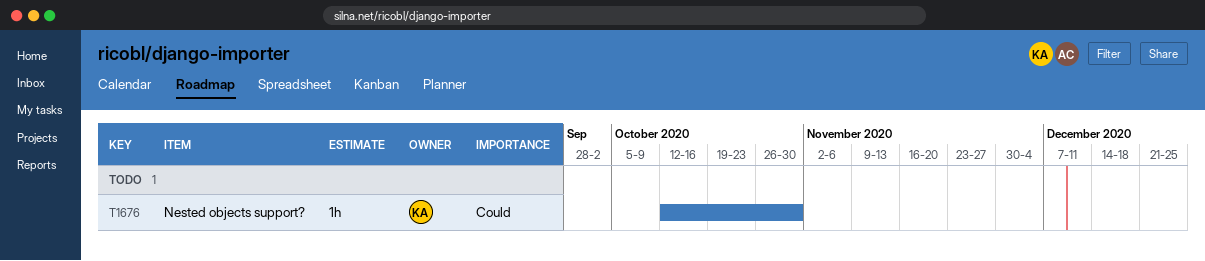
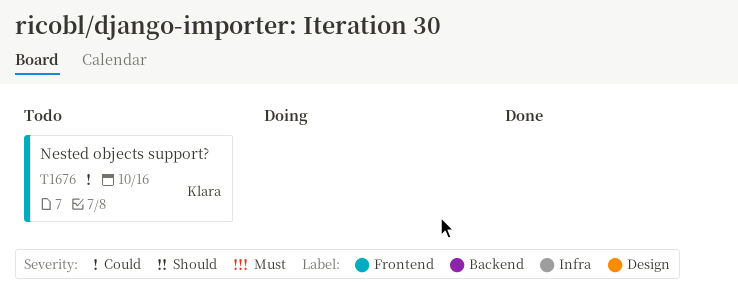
T1676, due: Oct 30 -> Oct 16

